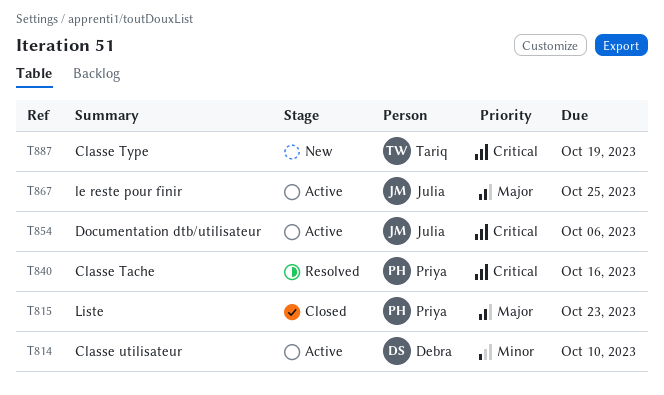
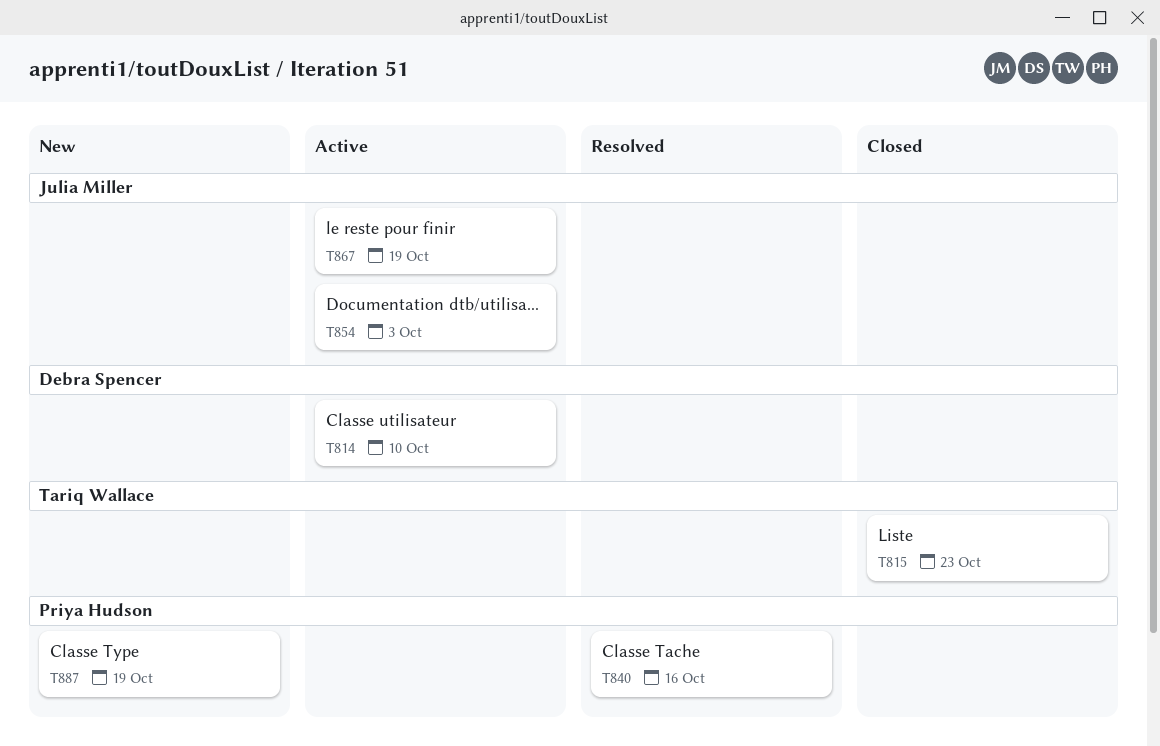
T815, owner: Priya Hudson -> Tariq Wallace
T854, due: Oct 6 -> Oct 3
T867, due: Oct 25 -> Oct 19
T887, owner: Tariq Wallace -> Priya Hudson

